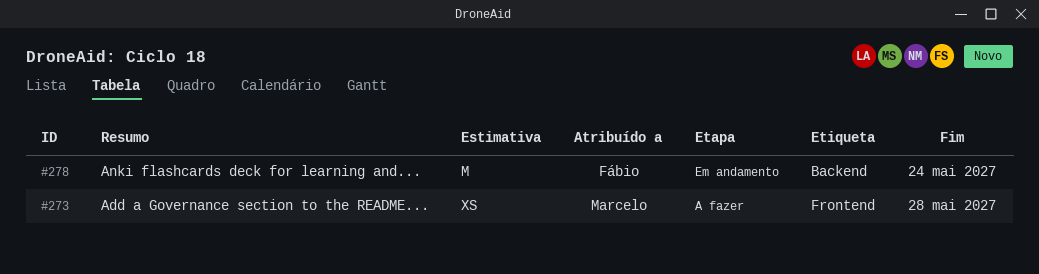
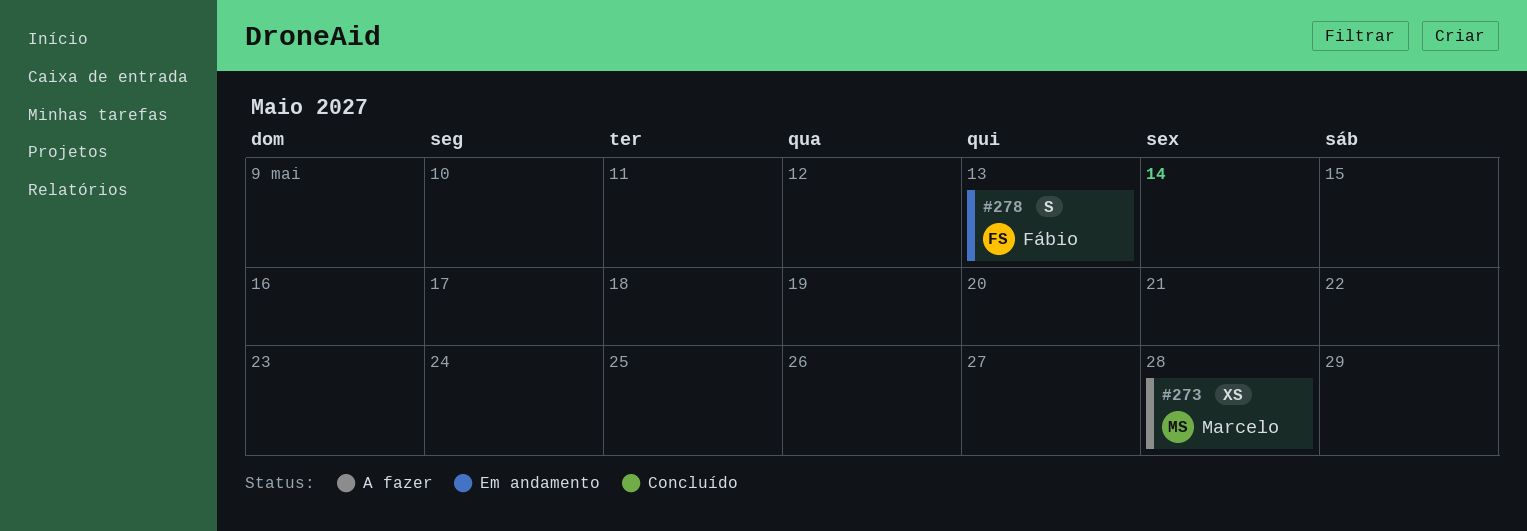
#278, estimate: M -> S
#278, due: May 24 -> May 13

